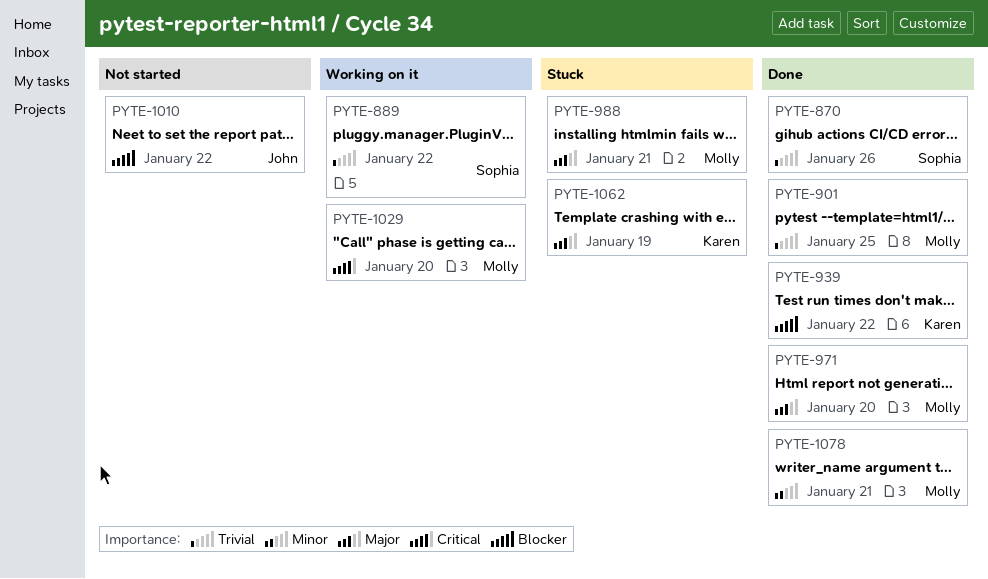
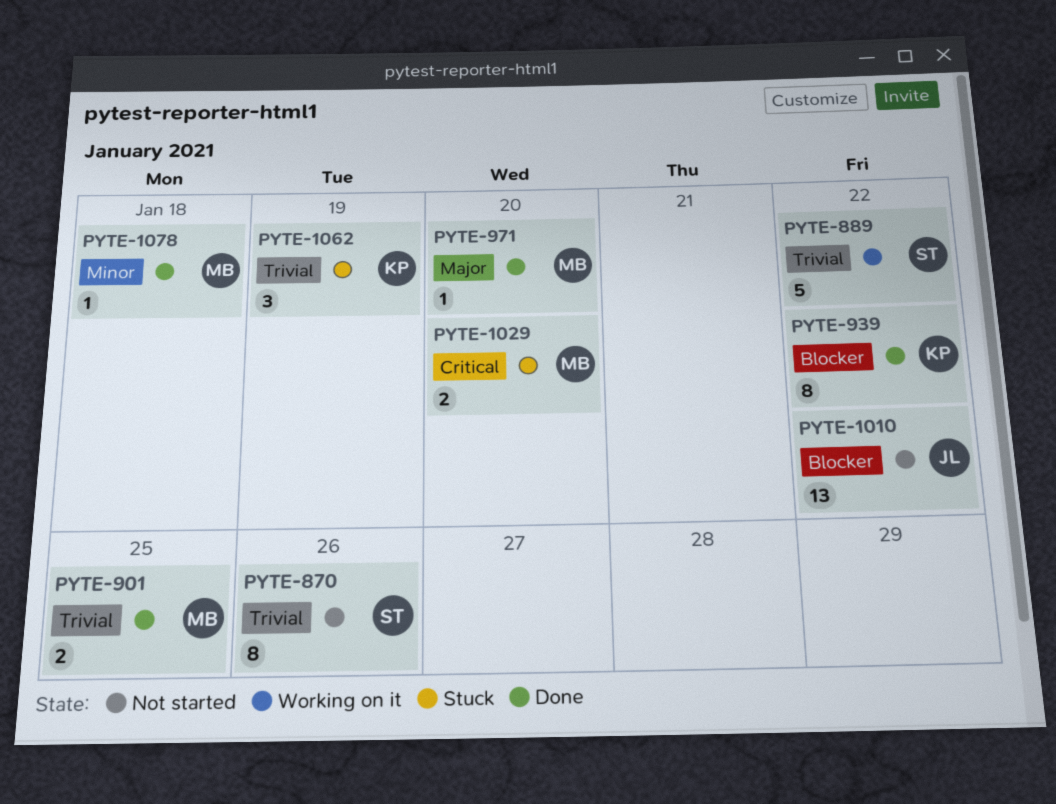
PYTE-870, status: Done -> Not started
PYTE-988: present -> none
PYTE-1029, status: Working on it -> Stuck
PYTE-1062, priority: Major -> Trivial
PYTE-1078, due: Jan 21 -> Jan 18

